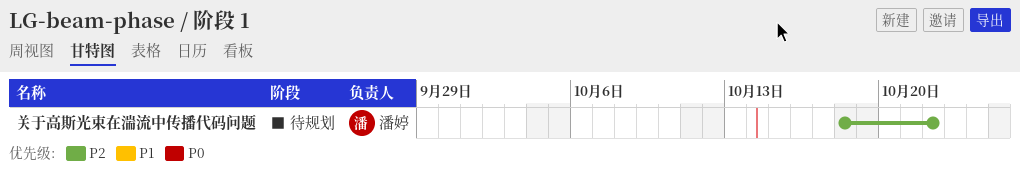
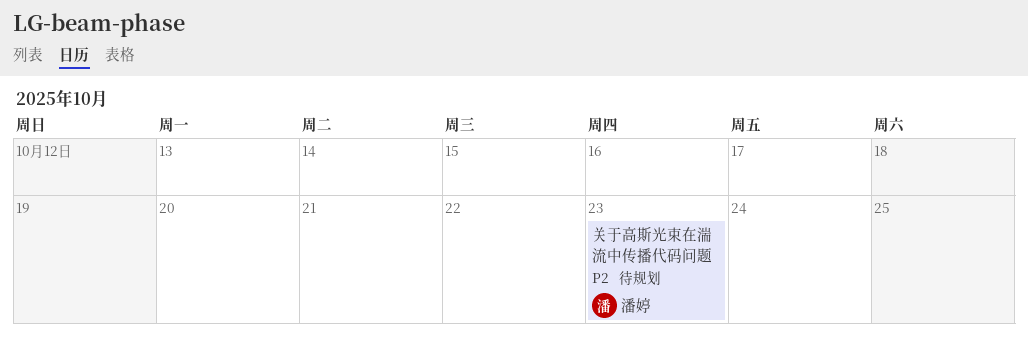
关于高斯光束在湍流中传播代码问题, due: Oct 22 -> Oct 23

